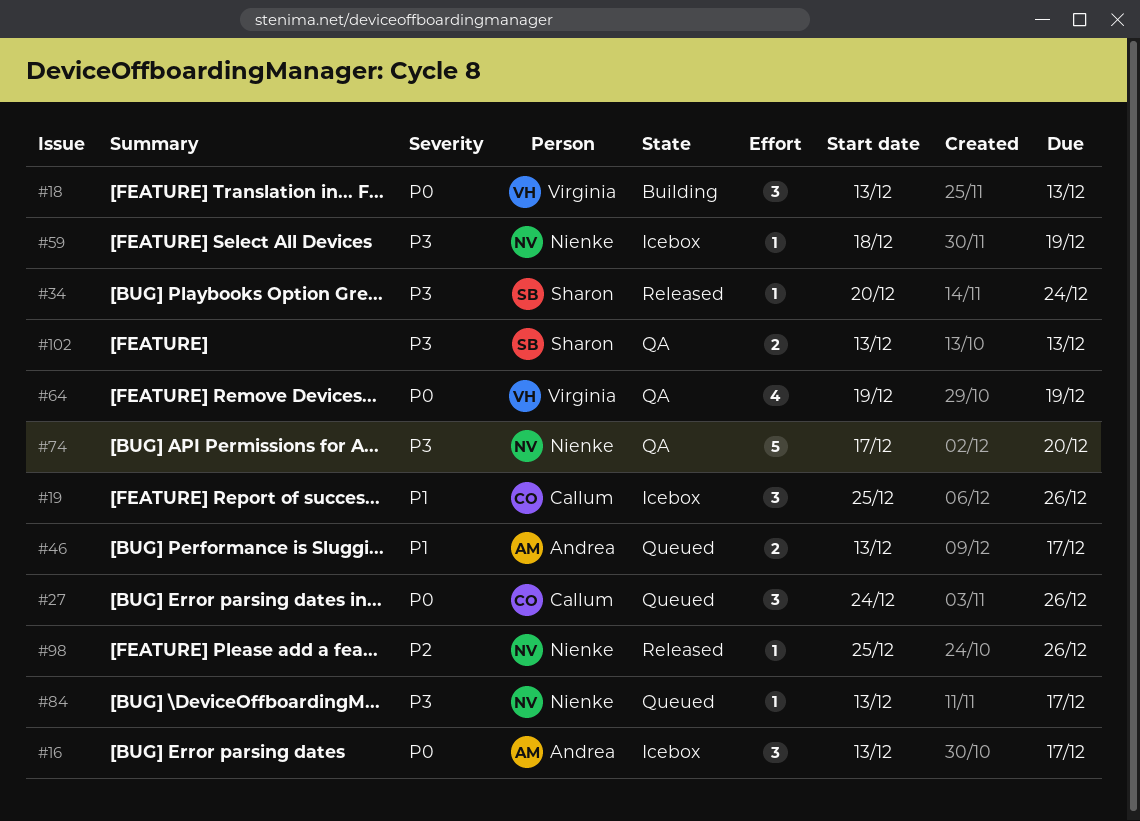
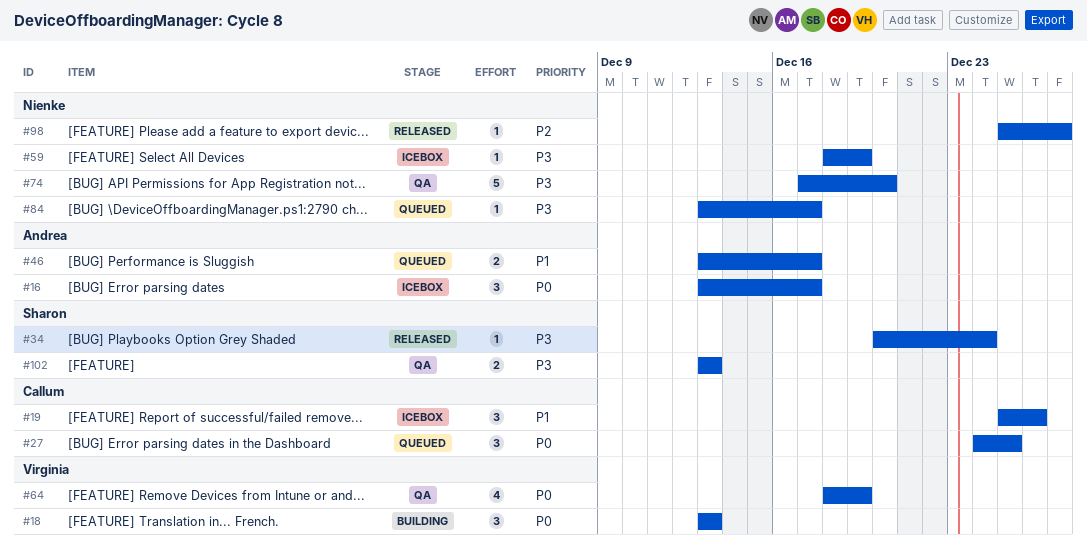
#27, due: Dec 26 -> Dec 25
#64, start: Dec 19 -> Dec 18
#98, due: Dec 26 -> Dec 27

